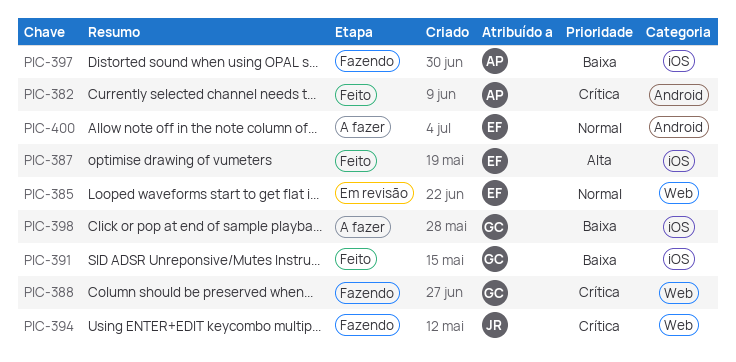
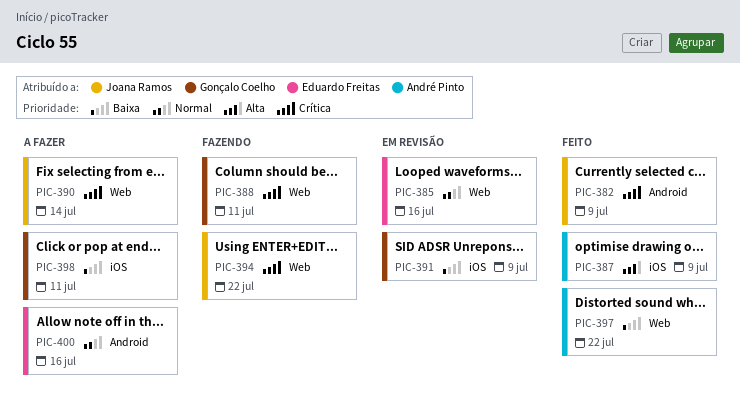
PIC-382, owner: André Pinto -> Joana Ramos
PIC-387, owner: Eduardo Freitas -> André Pinto
PIC-390: none -> present
PIC-391, status: Feito -> Em revisão
PIC-397, status: Fazendo -> Feito
PIC-397, label: iOS -> Web

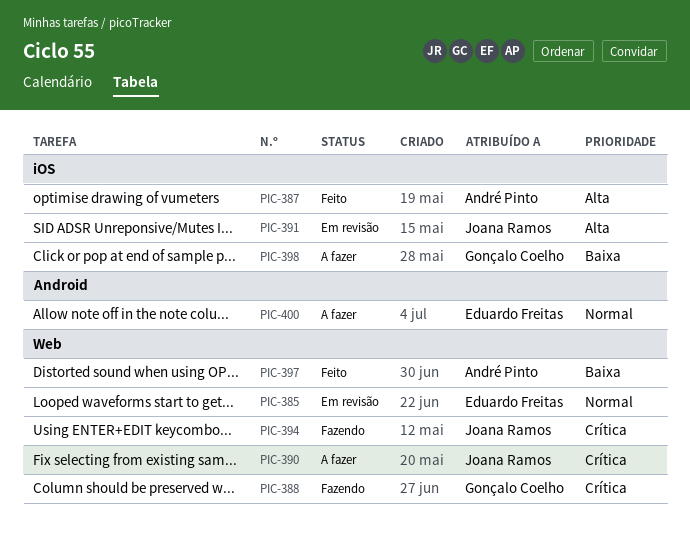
PIC-382: present -> none
PIC-391, owner: Gonçalo Coelho -> Joana Ramos
PIC-391, priority: Baixa -> Alta

